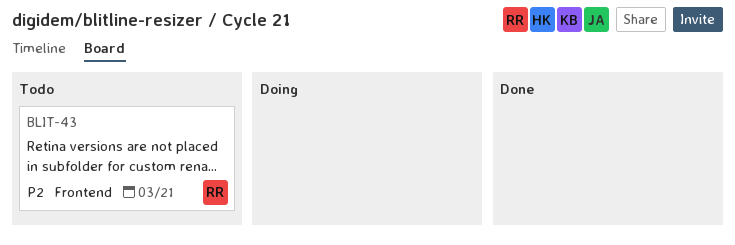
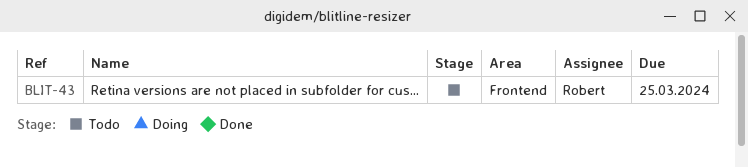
BLIT-43, due: Mar 21 -> Mar 25

